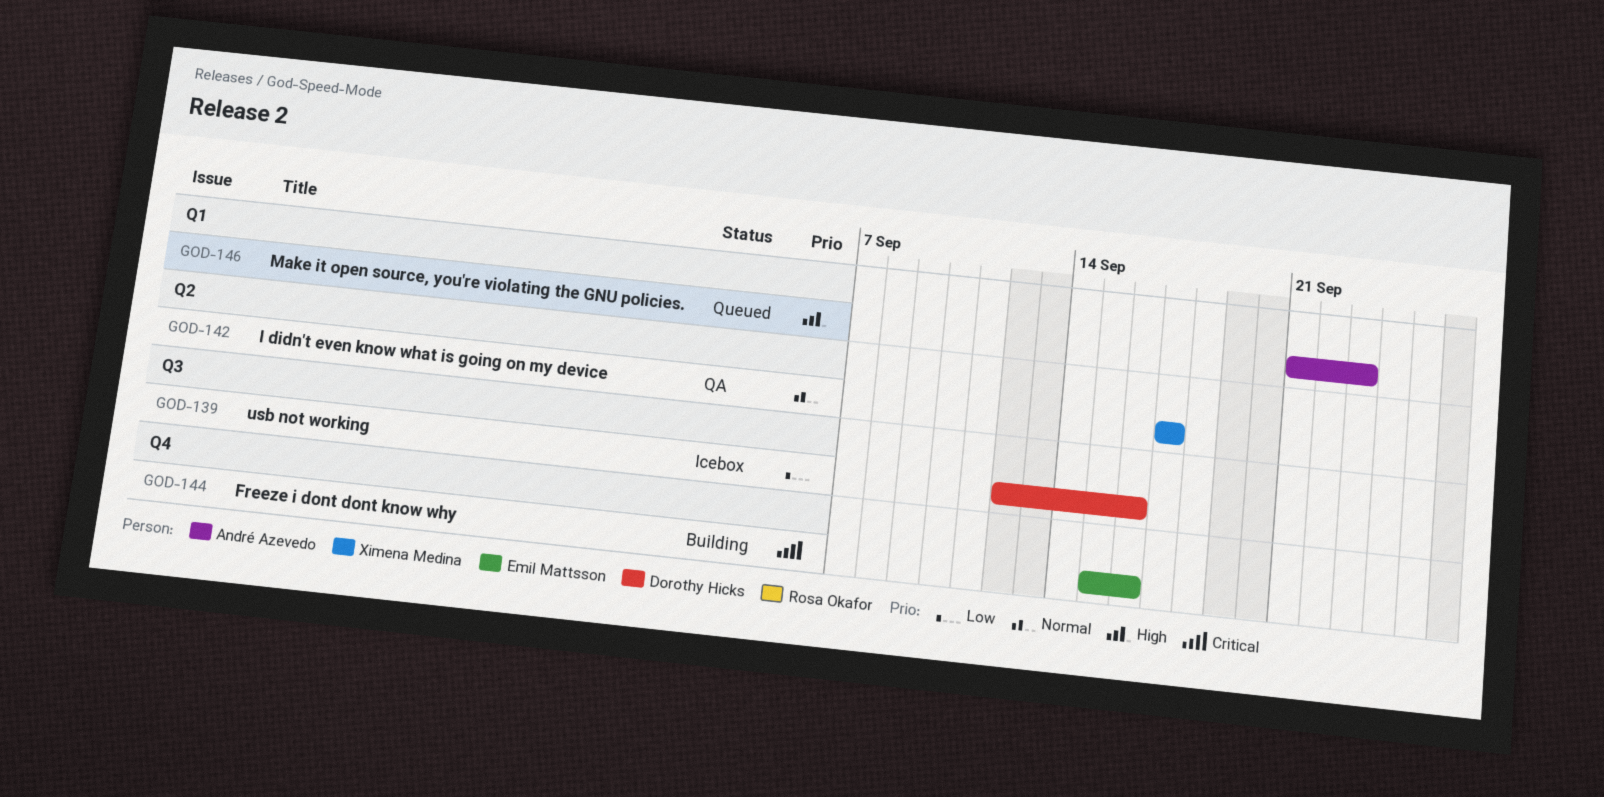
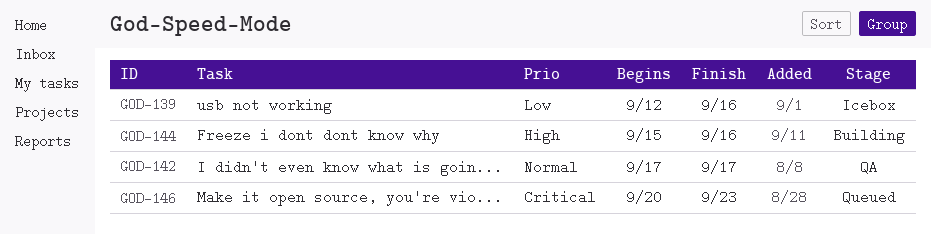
GOD-144, priority: Critical -> High
GOD-146, priority: High -> Critical
GOD-146, start: Sep 21 -> Sep 20

